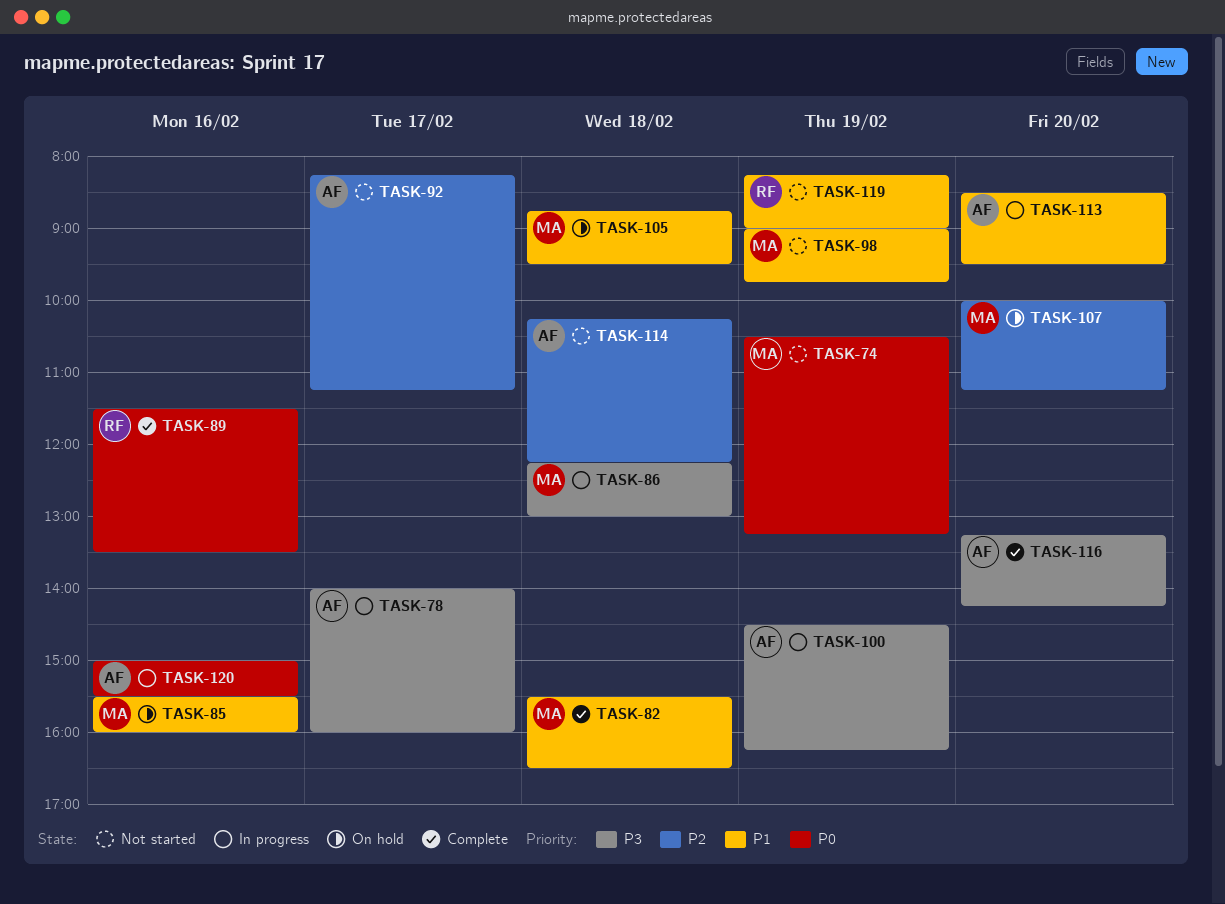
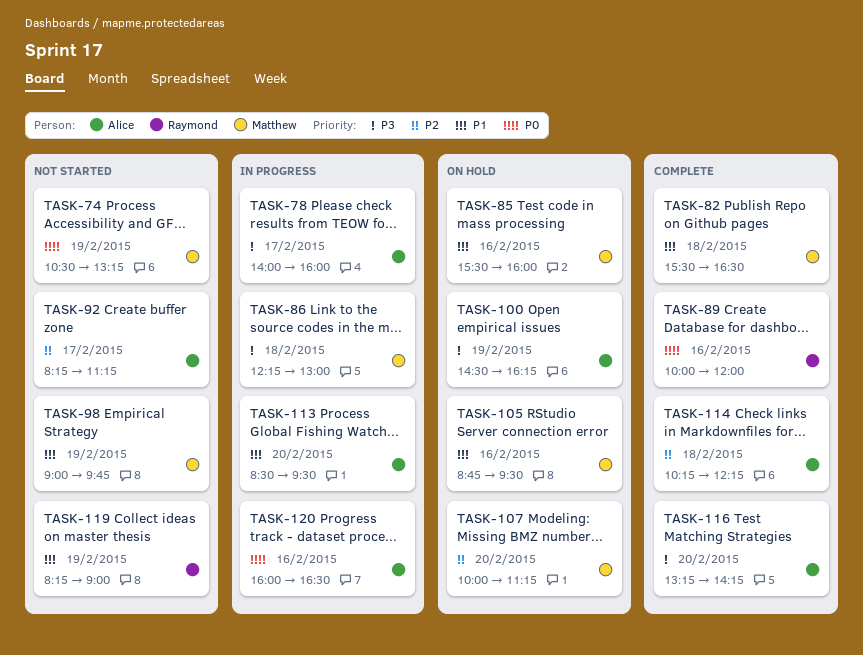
TASK-89, begins: 11:30 -> 10:00
TASK-89, ends: 13:30 -> 12:00
TASK-100, status: In progress -> On hold
TASK-105, day: Feb 18 -> Feb 16
TASK-114, status: Not started -> Complete
TASK-120, begins: 15:00 -> 16:00
TASK-120, ends: 15:30 -> 16:30

